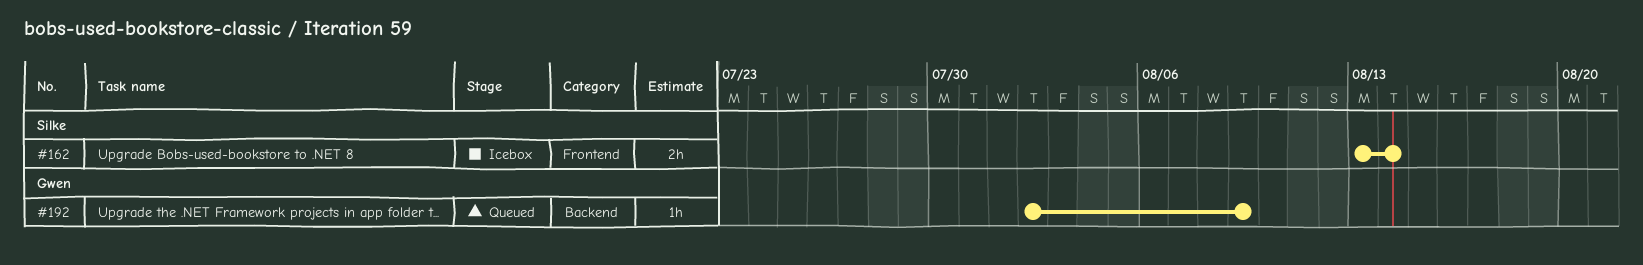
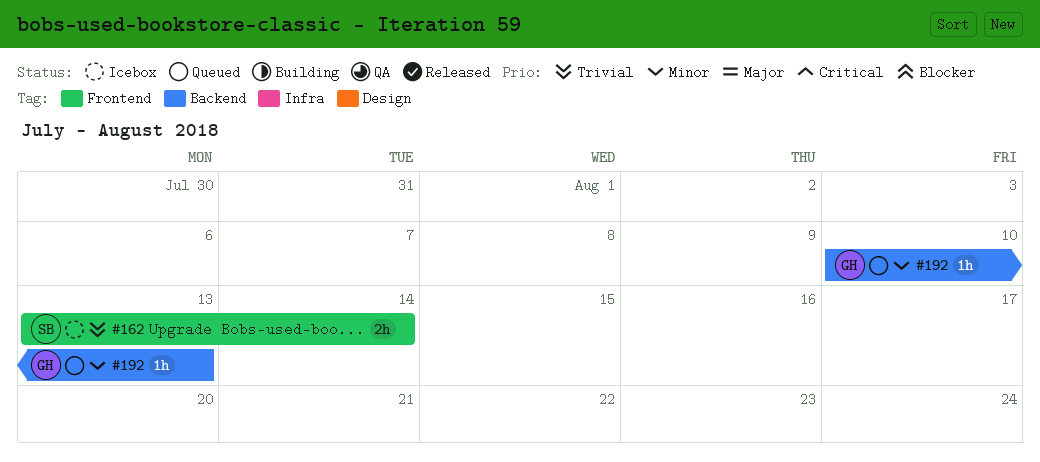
#192, start: Aug 2 -> Aug 10
#192, due: Aug 9 -> Aug 13

